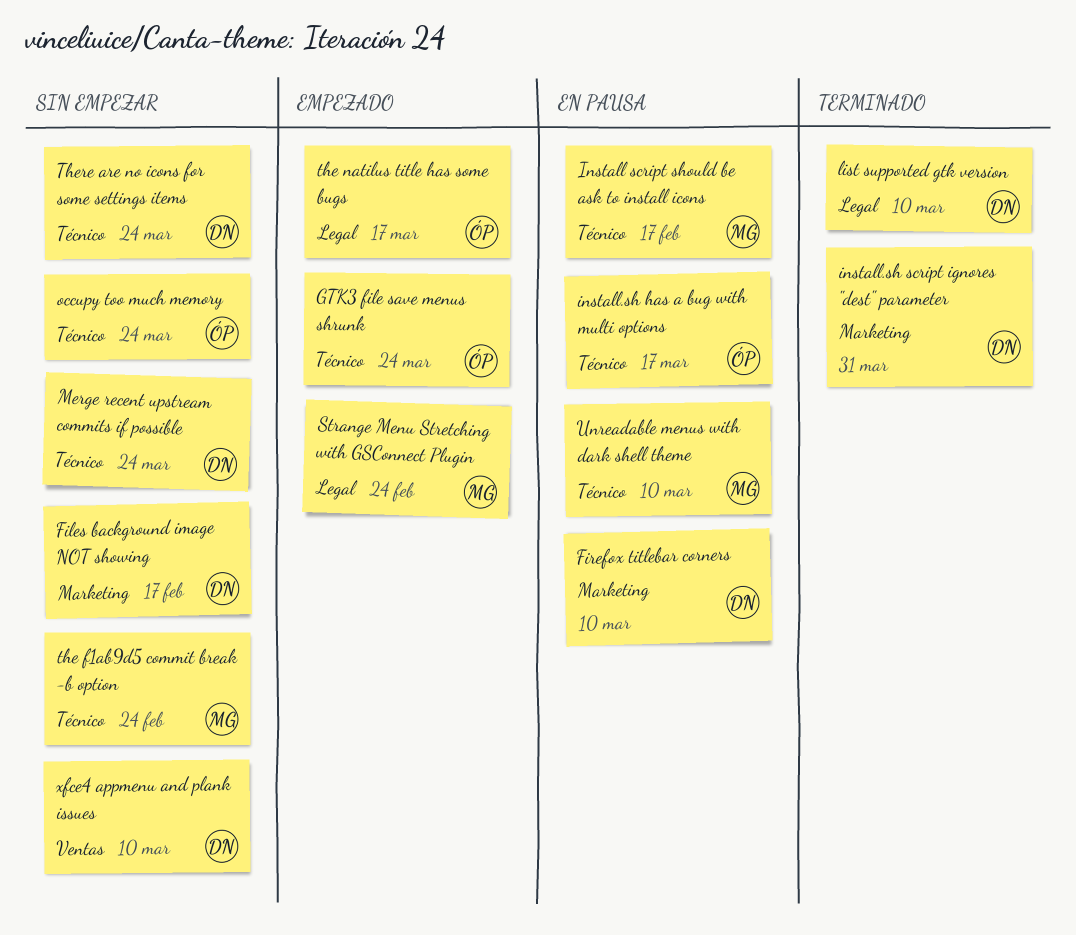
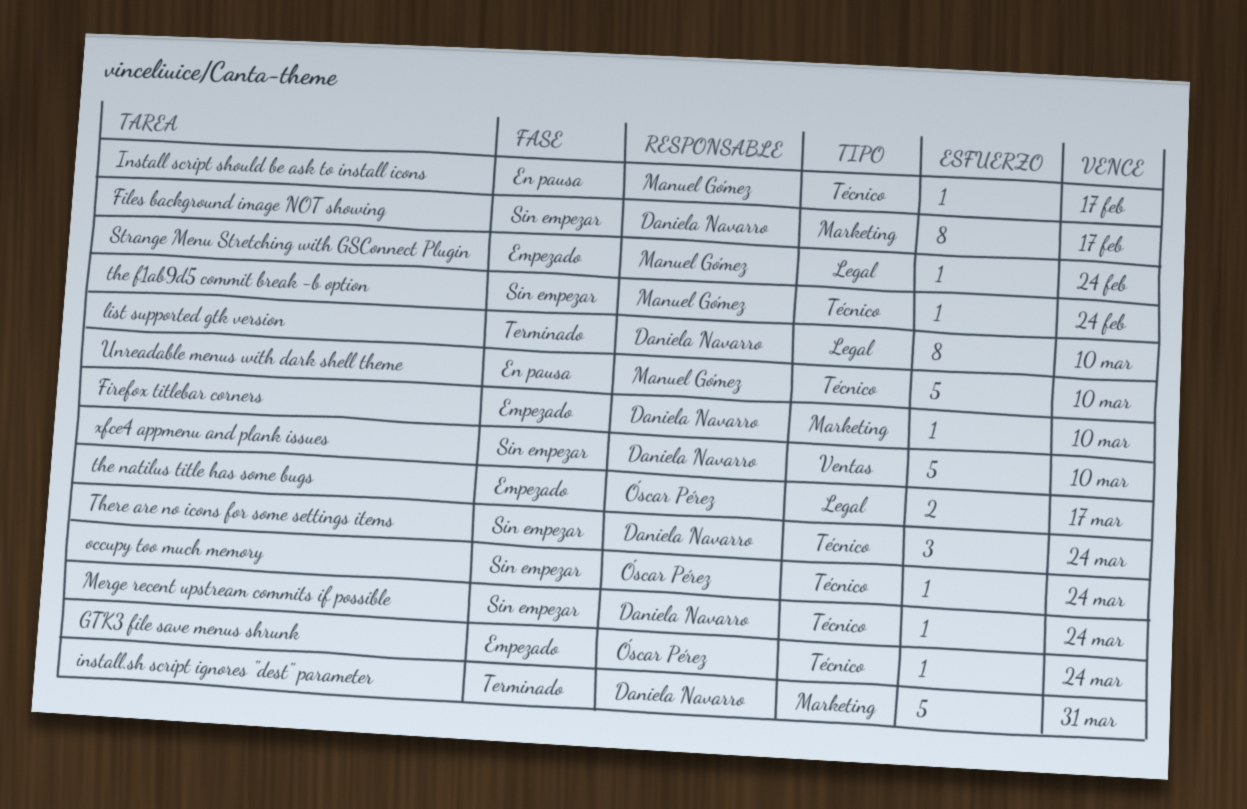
Firefox titlebar corners, status: En pausa -> Empezado
install.sh has a bug with multi options: present -> none

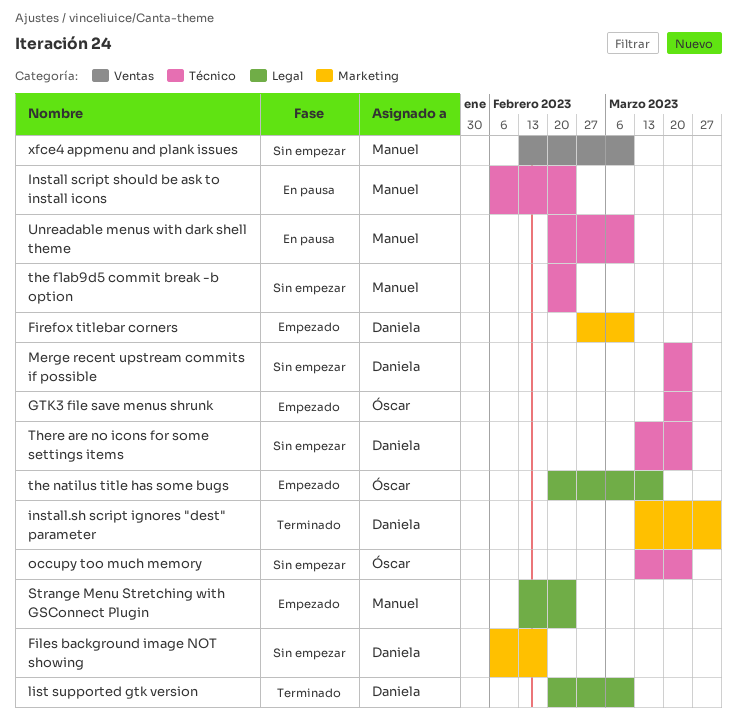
Install script should be ask to install icons, due: Feb 17 -> Feb 24
xfce4 appmenu and plank issues, owner: Daniela Navarro -> Manuel Gómez

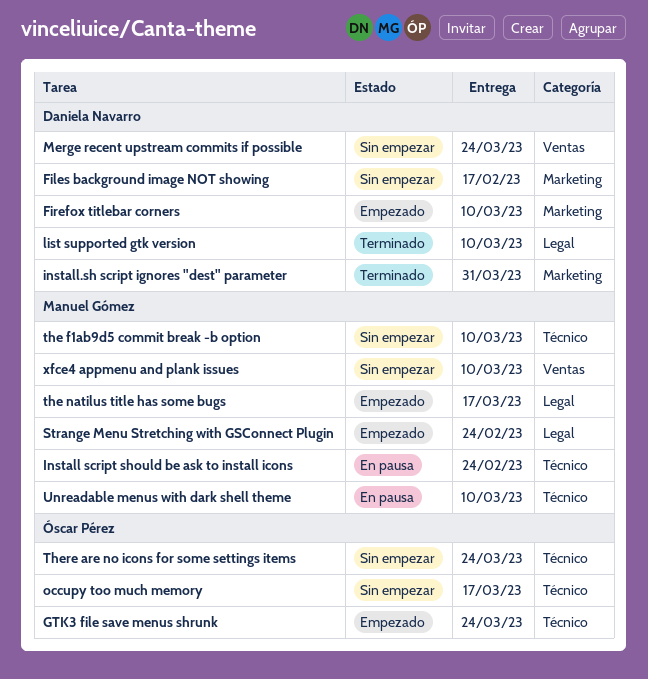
Merge recent upstream commits if possible, label: Técnico -> Ventas
occupy too much memory, due: Mar 24 -> Mar 17
the f1ab9d5 commit break -b option, due: Feb 24 -> Mar 10
the natilus title has some bugs, owner: Óscar Pérez -> Manuel Gómez
There are no icons for some settings items, owner: Daniela Navarro -> Óscar Pérez

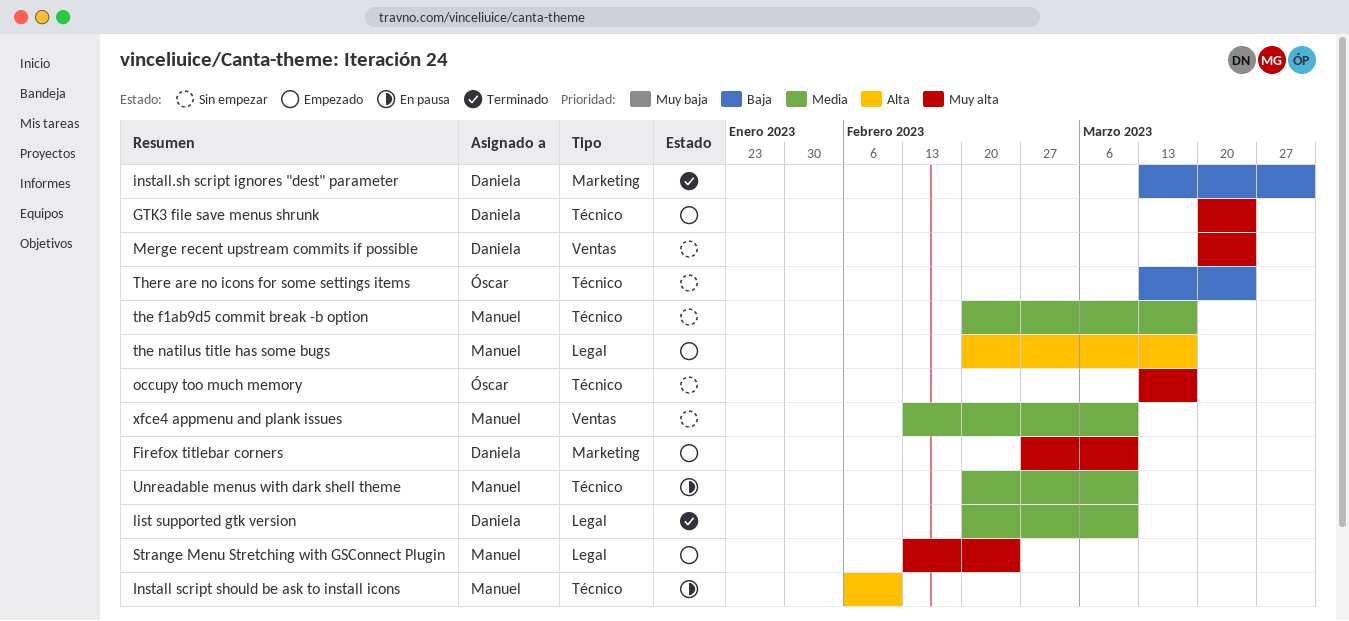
Files background image NOT showing: present -> none
GTK3 file save menus shrunk, owner: Óscar Pérez -> Daniela Navarro
Install script should be ask to install icons, due: Feb 24 -> Feb 10
the f1ab9d5 commit break -b option, due: Mar 10 -> Mar 17

